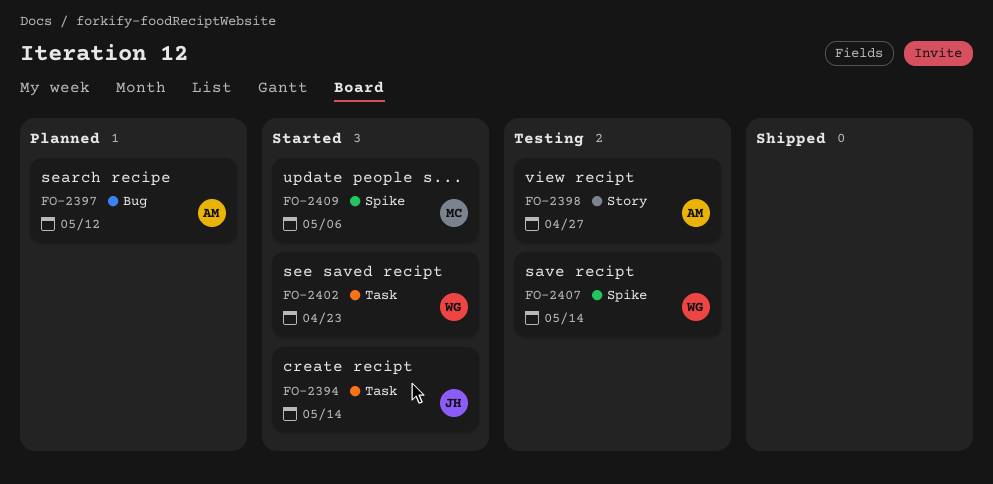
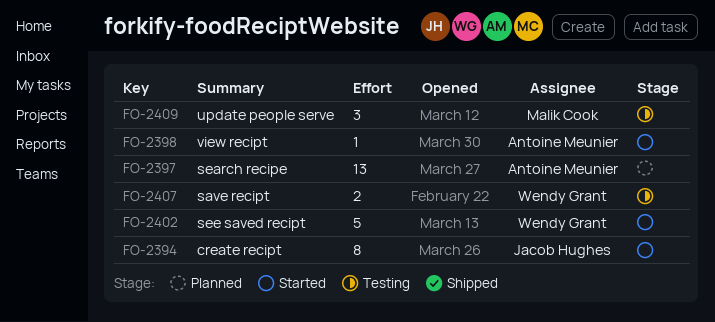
FO-2398, status: Testing -> Started
FO-2409, status: Started -> Testing

